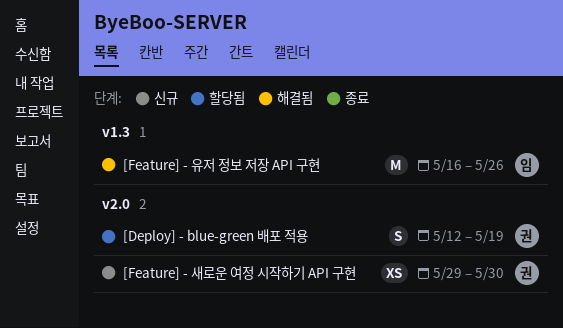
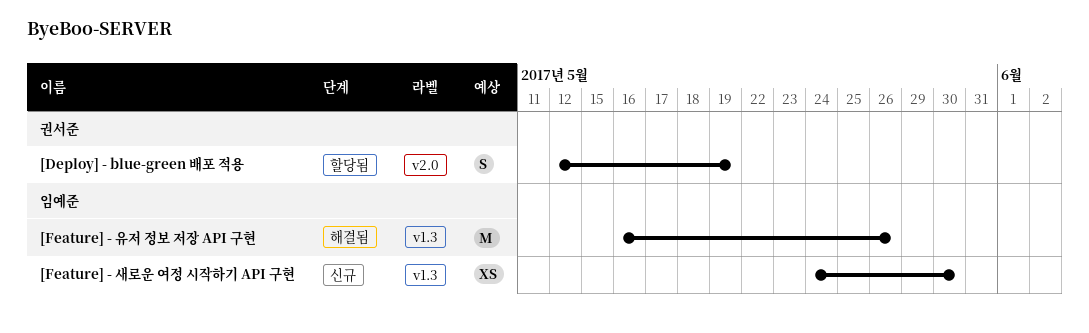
[Feature] - 새로운 여정 시작하기 API 구현, owner: 권서준 -> 임예준
[Feature] - 새로운 여정 시작하기 API 구현, label: v2.0 -> v1.3
[Feature] - 새로운 여정 시작하기 API 구현, start: May 29 -> May 24

